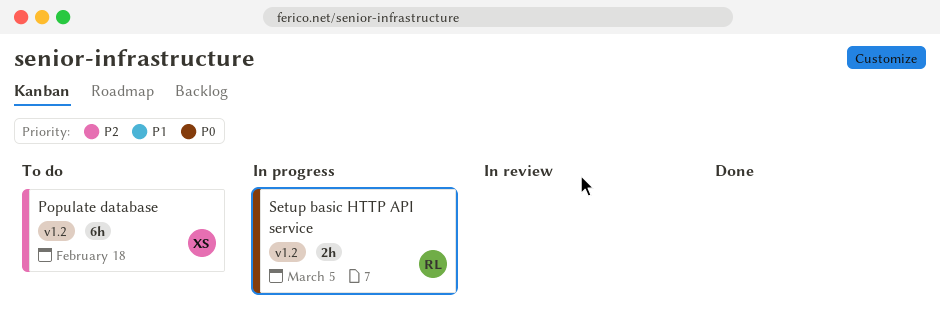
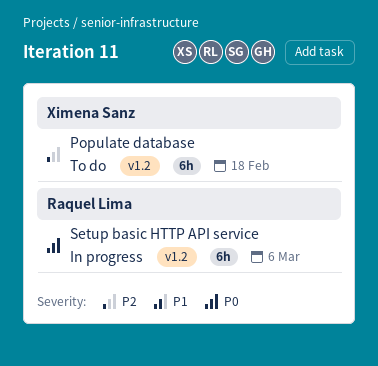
Setup basic HTTP API service, estimate: 2h -> 6h
Setup basic HTTP API service, due: Mar 5 -> Mar 6

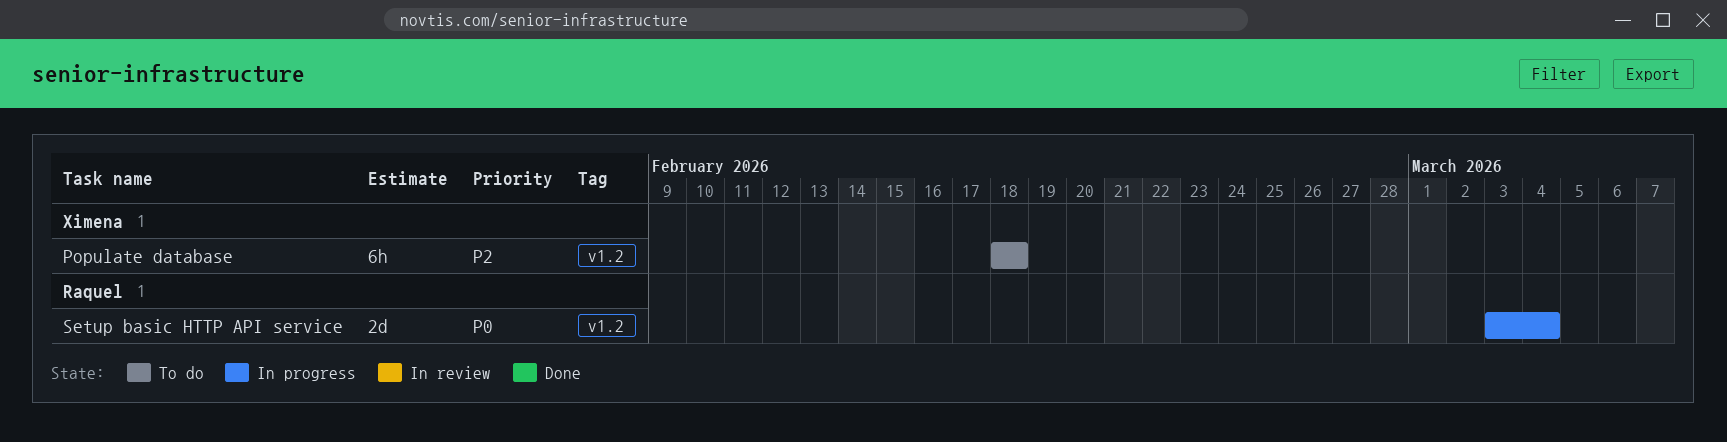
Setup basic HTTP API service, estimate: 6h -> 2d
Setup basic HTTP API service, due: Mar 6 -> Mar 4

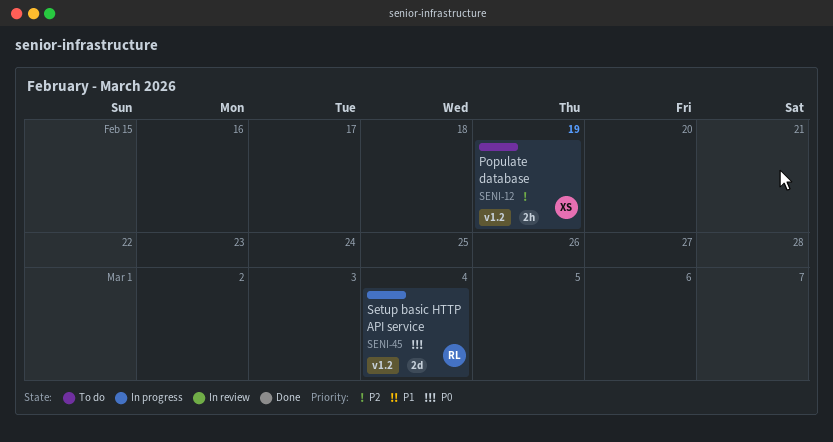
Populate database, estimate: 6h -> 2h
Populate database, due: Feb 18 -> Feb 19

